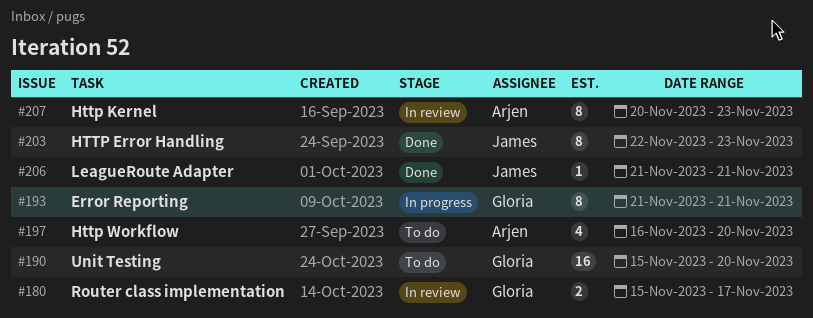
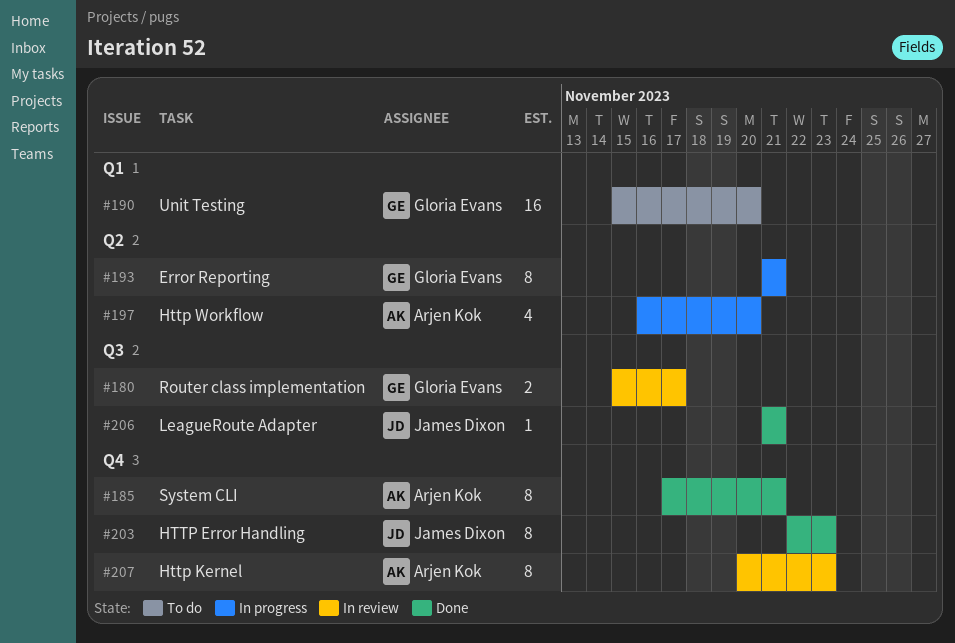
#185: none -> present
#197, status: To do -> In progress

